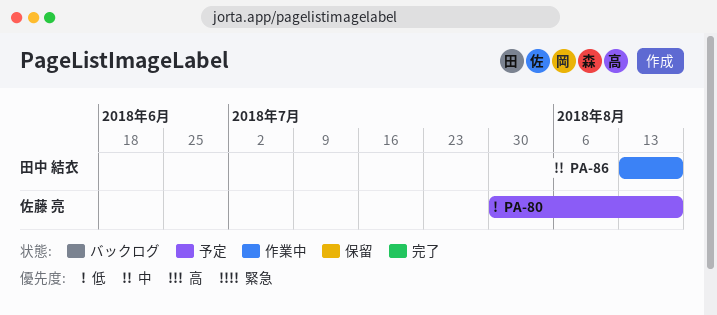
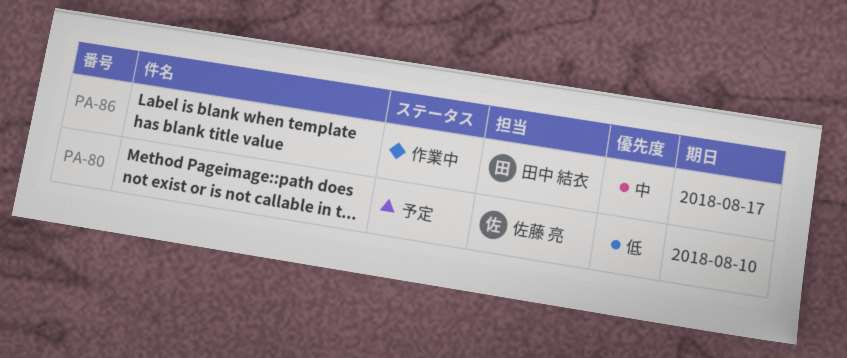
PA-80, due: Aug 17 -> Aug 10

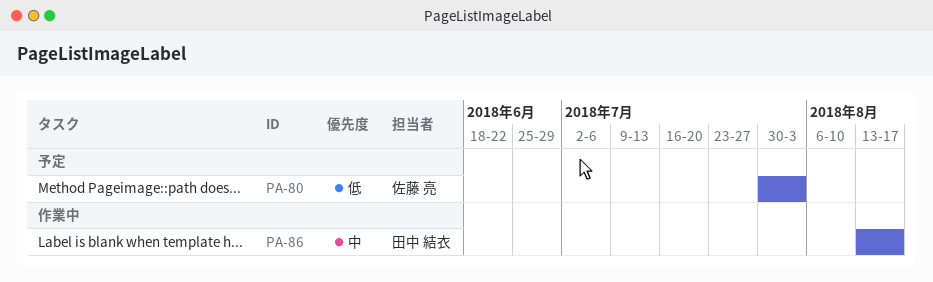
PA-80, due: Aug 10 -> Aug 3

